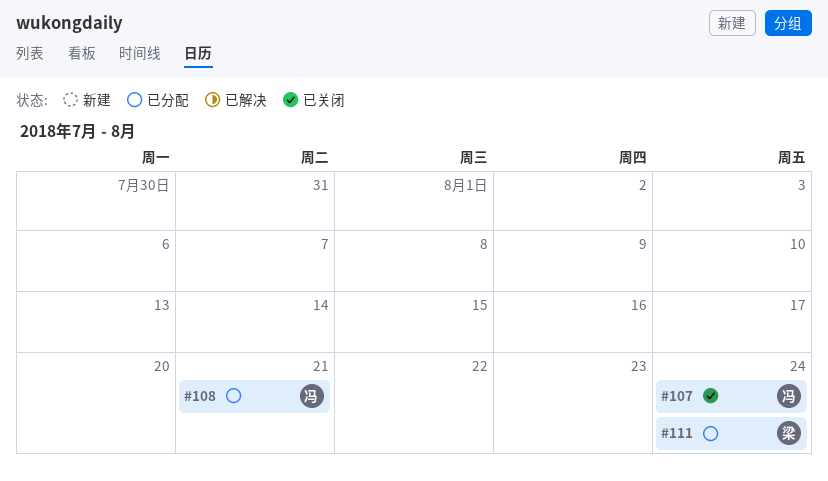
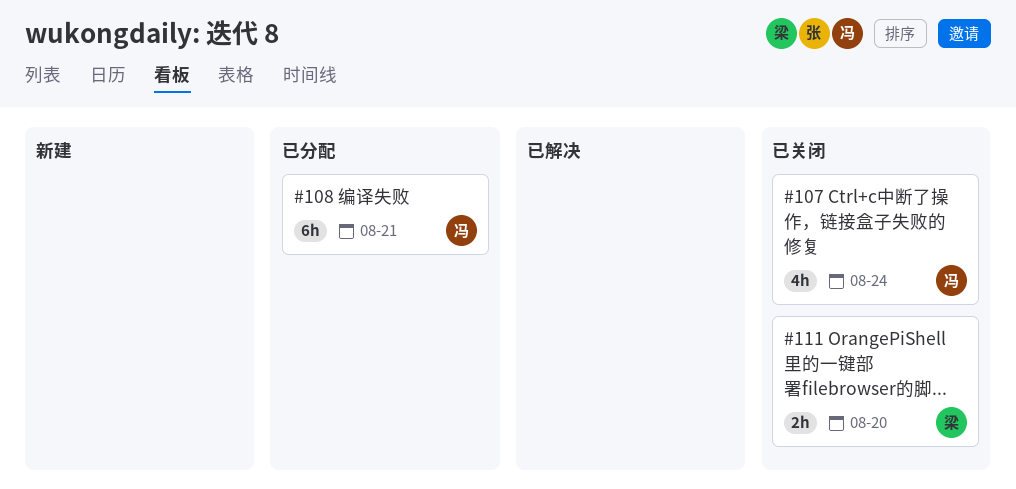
#111, status: 已分配 -> 已关闭
#111, due: Aug 24 -> Aug 20

